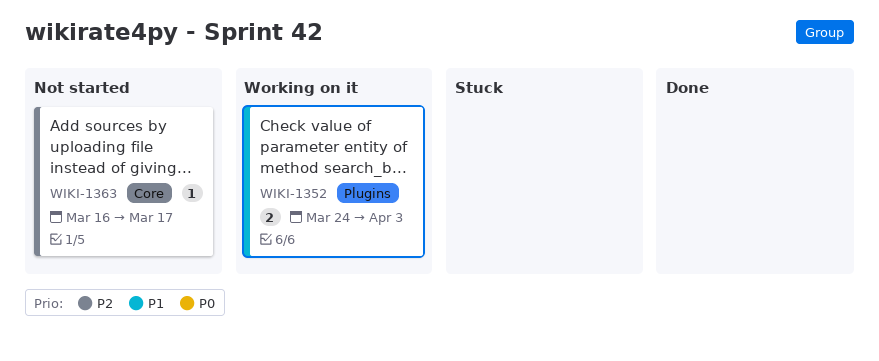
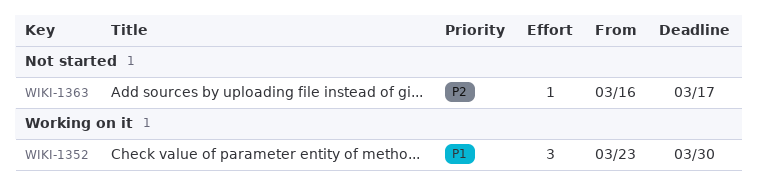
WIKI-1352, estimate: 2 -> 3
WIKI-1352, start: Mar 24 -> Mar 23
WIKI-1352, due: Apr 3 -> Mar 30

